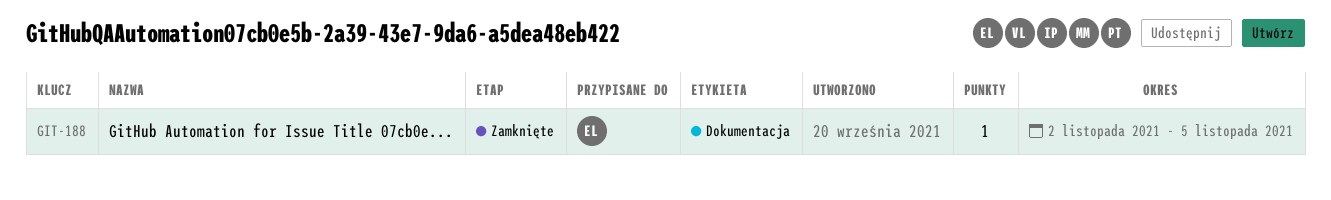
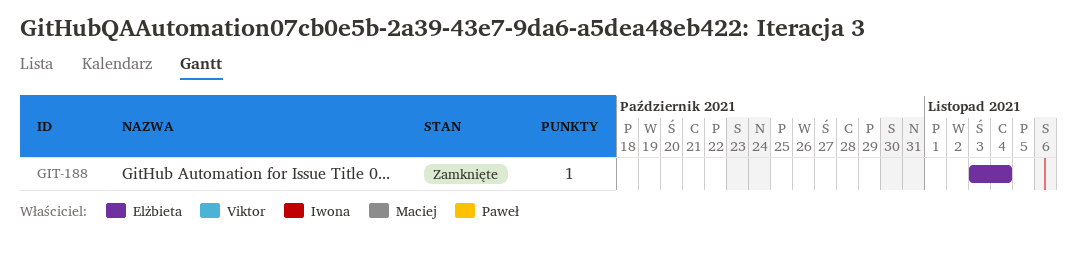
GIT-188, start: Nov 2 -> Nov 3
GIT-188, due: Nov 5 -> Nov 4

